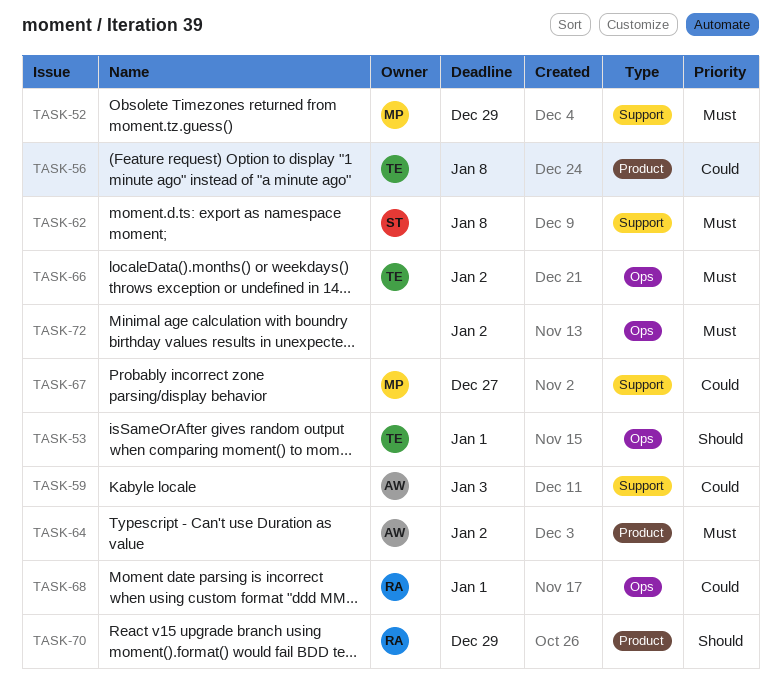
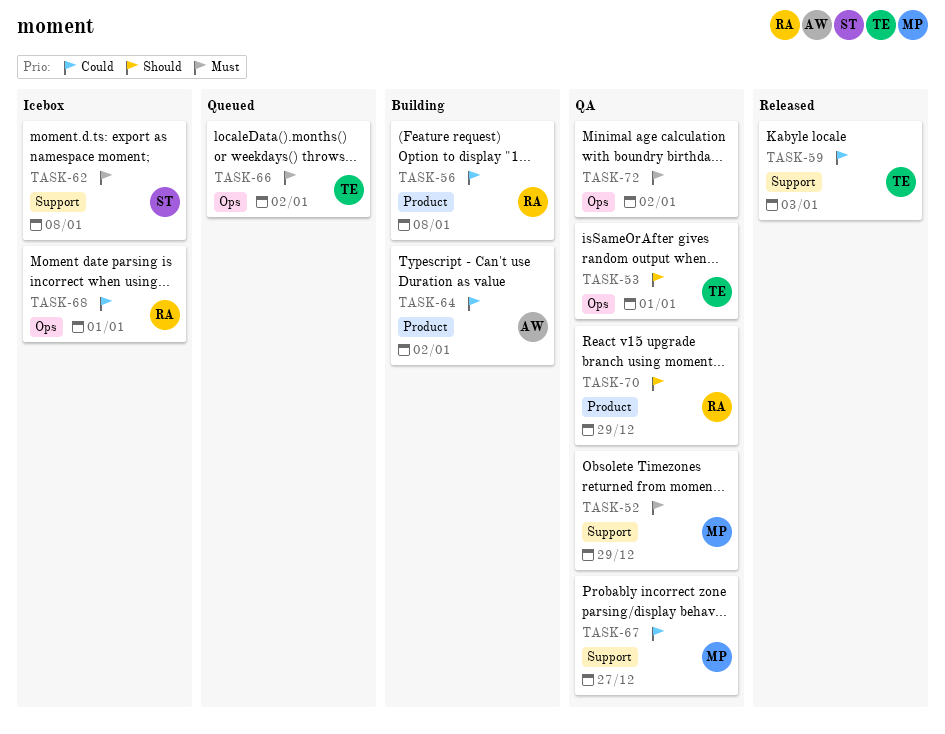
TASK-56, owner: TE -> RA
TASK-59, owner: AW -> TE
TASK-64, priority: Must -> Could

